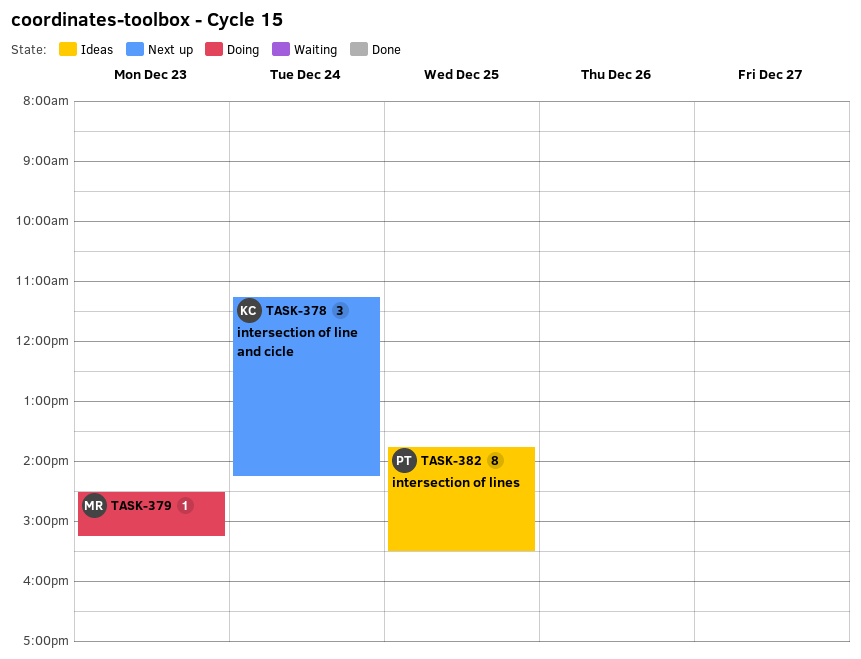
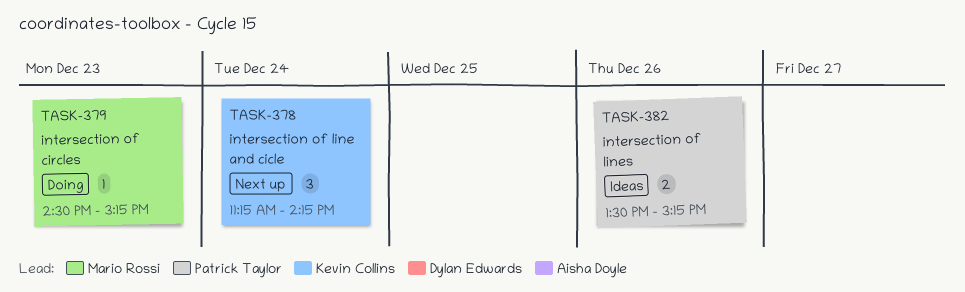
TASK-382, estimate: 8 -> 2
TASK-382, day: Dec 25 -> Dec 26
TASK-382, begins: 13:45 -> 13:30
TASK-382, ends: 15:30 -> 15:15

